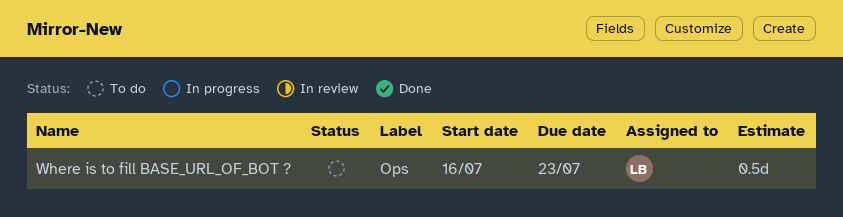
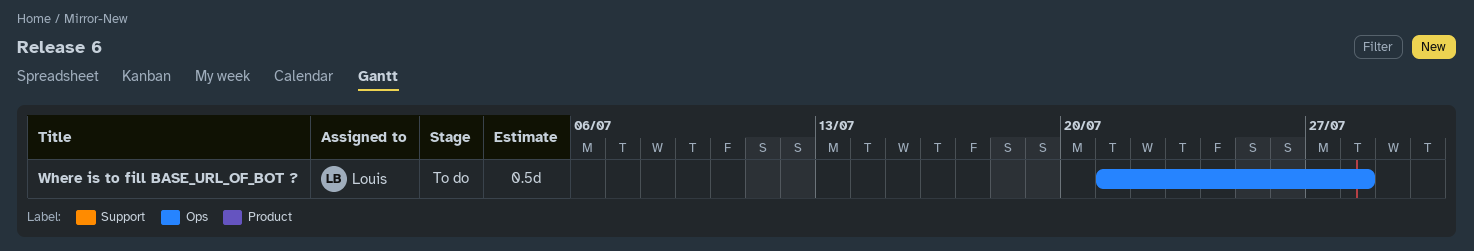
Where is to fill BASE_URL_OF_BOT ?, start: Jul 16 -> Jul 21
Where is to fill BASE_URL_OF_BOT ?, due: Jul 23 -> Jul 28

